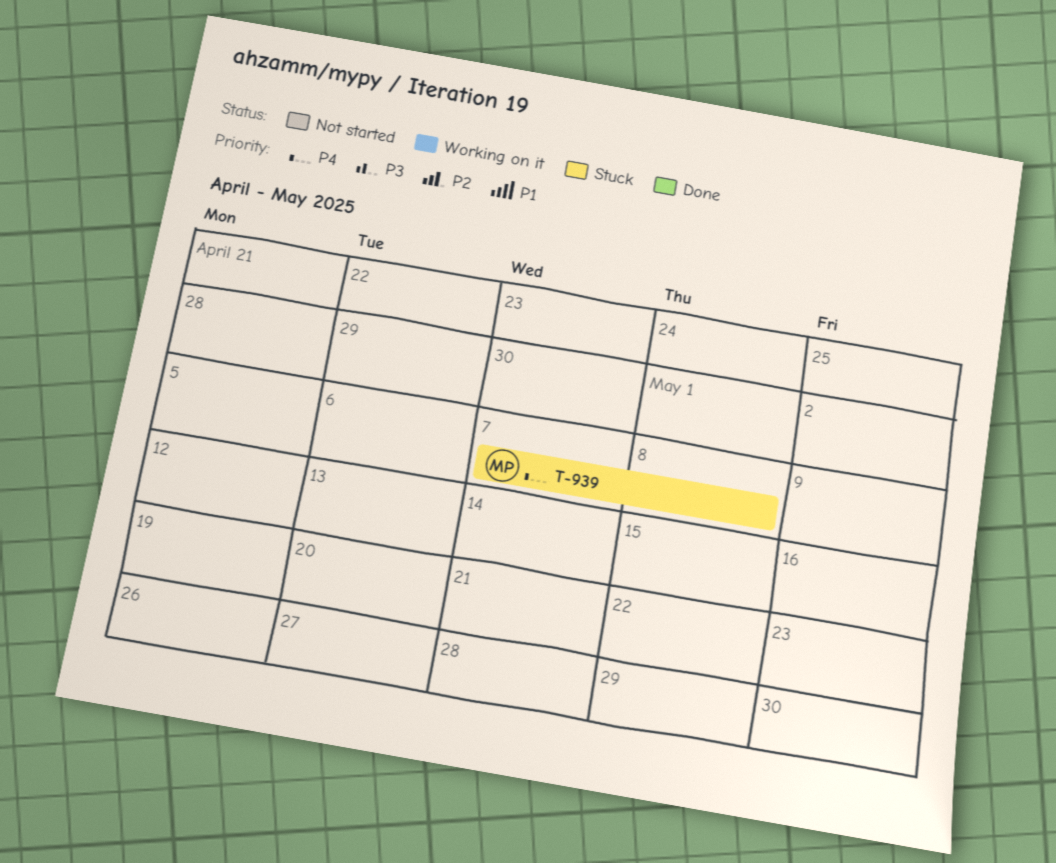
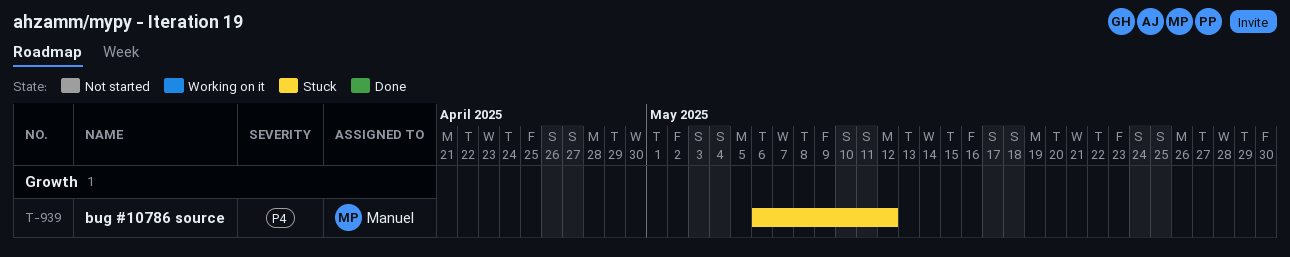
T-939, start: May 7 -> May 6
T-939, due: May 8 -> May 12

